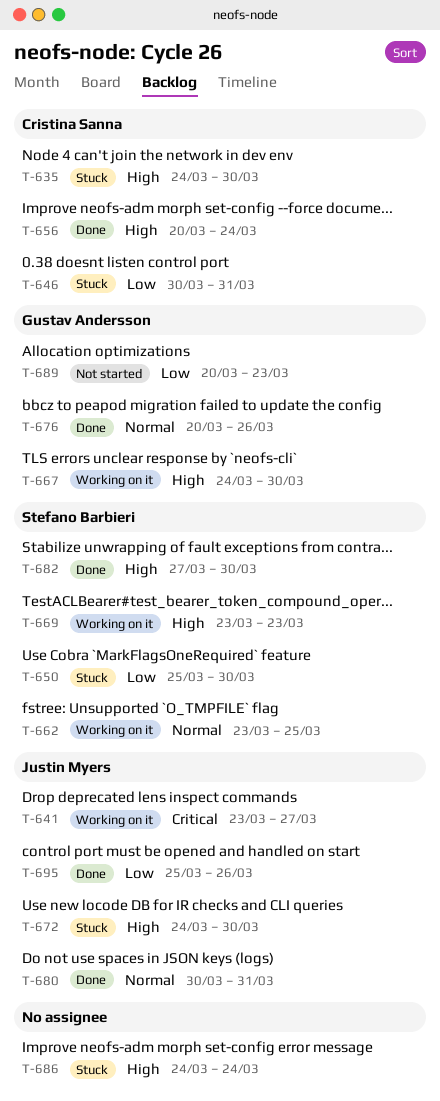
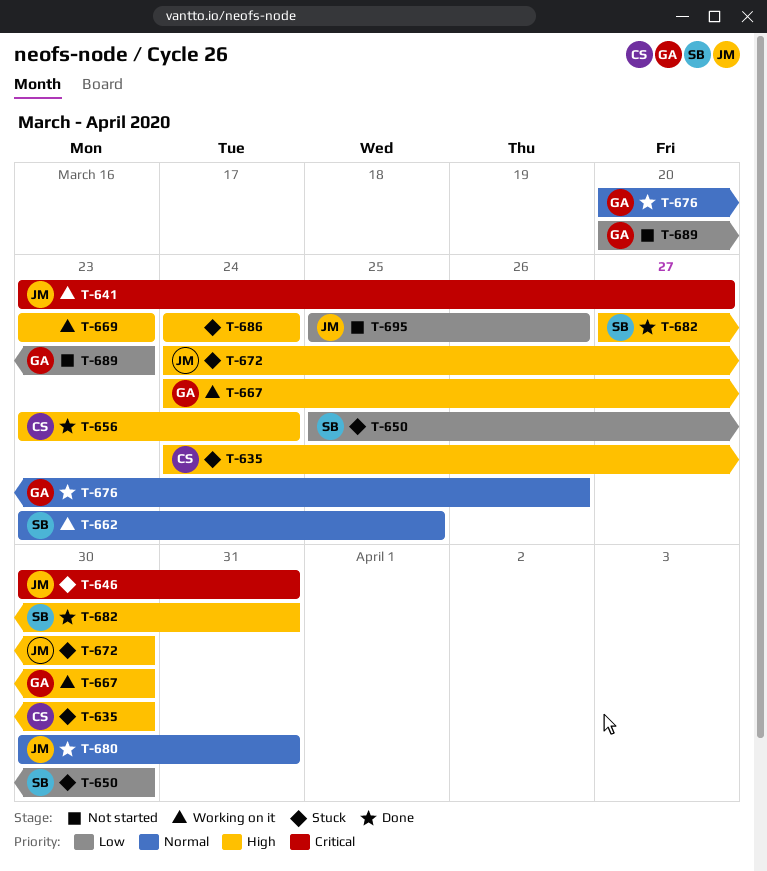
T-646, owner: Cristina Sanna -> Justin Myers
T-646, priority: Low -> Critical
T-656, start: Mar 20 -> Mar 23
T-669, owner: Stefano Barbieri -> none
T-682, due: Mar 30 -> Mar 31
T-695, status: Done -> Not started

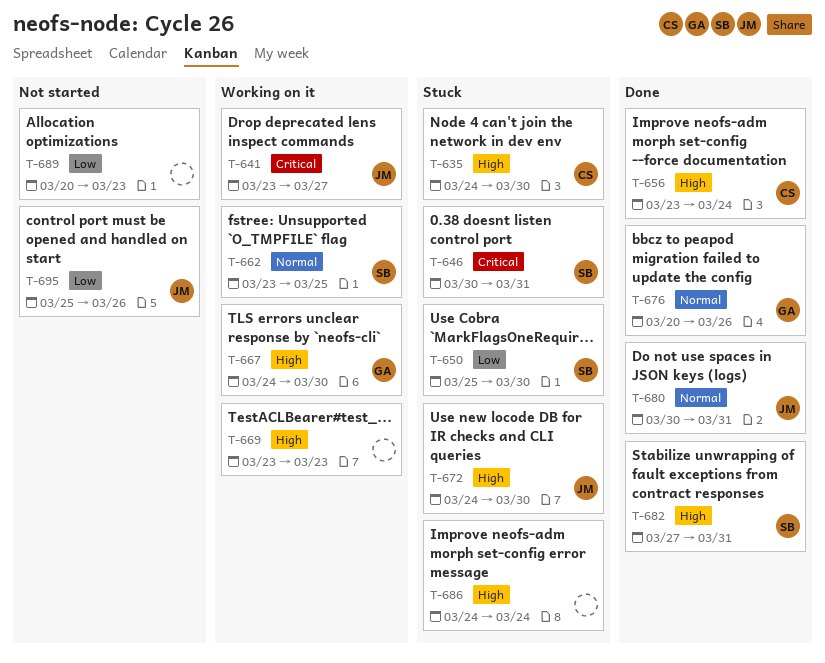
T-646, owner: JM -> SB
T-689, owner: GA -> none

